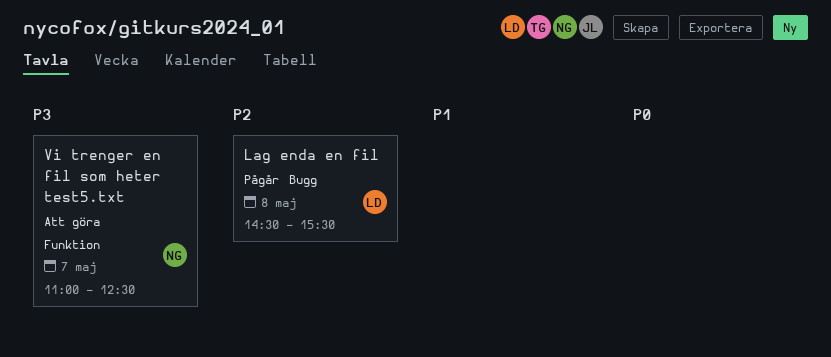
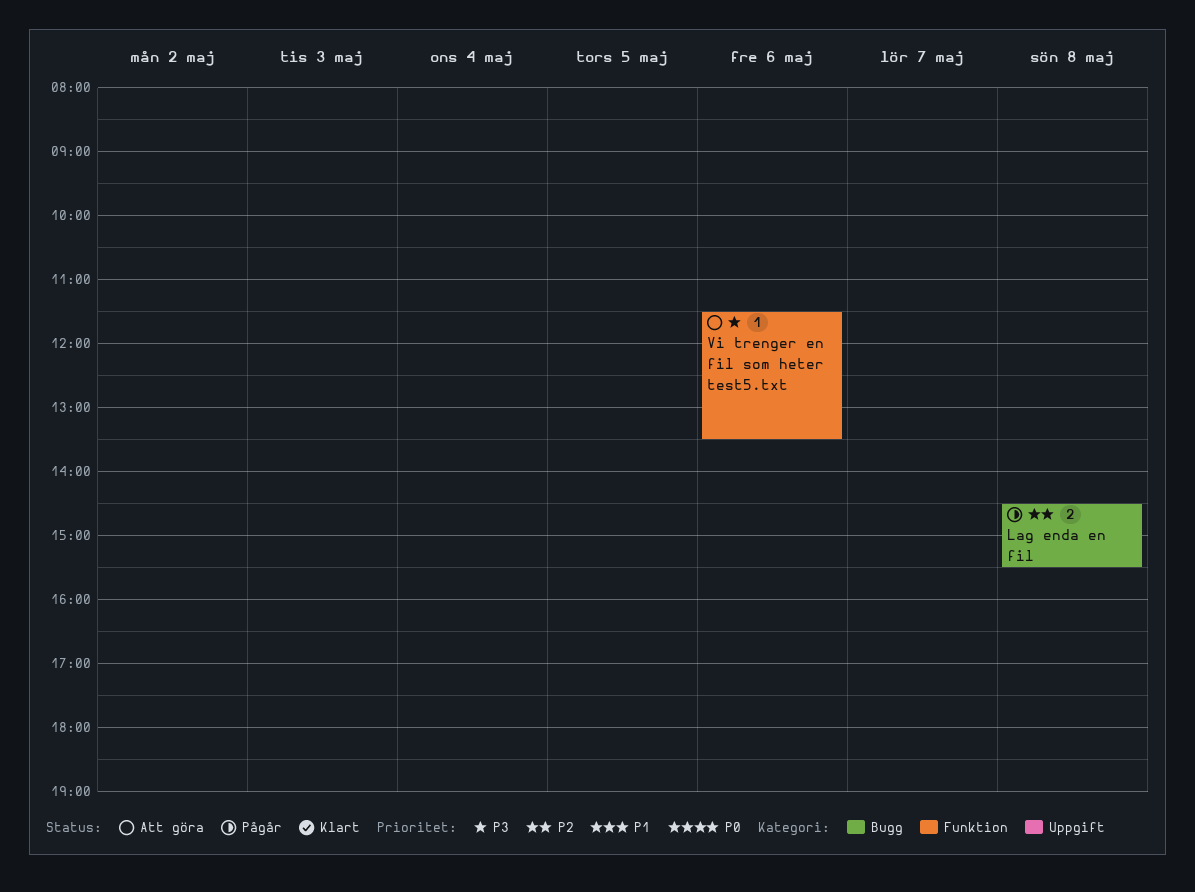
Vi trenger en fil som heter test5.txt, day: May 7 -> May 6
Vi trenger en fil som heter test5.txt, begins: 11:00 -> 11:30
Vi trenger en fil som heter test5.txt, ends: 12:30 -> 13:30

